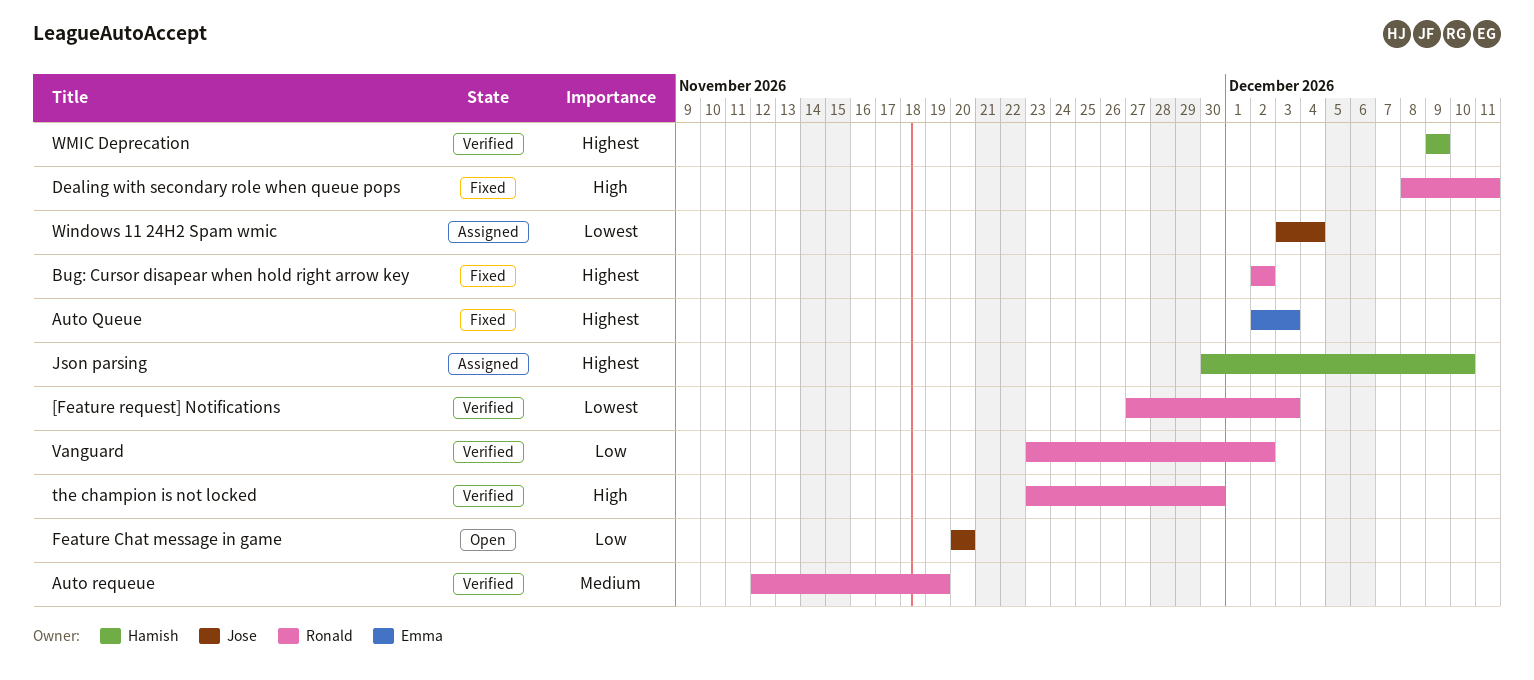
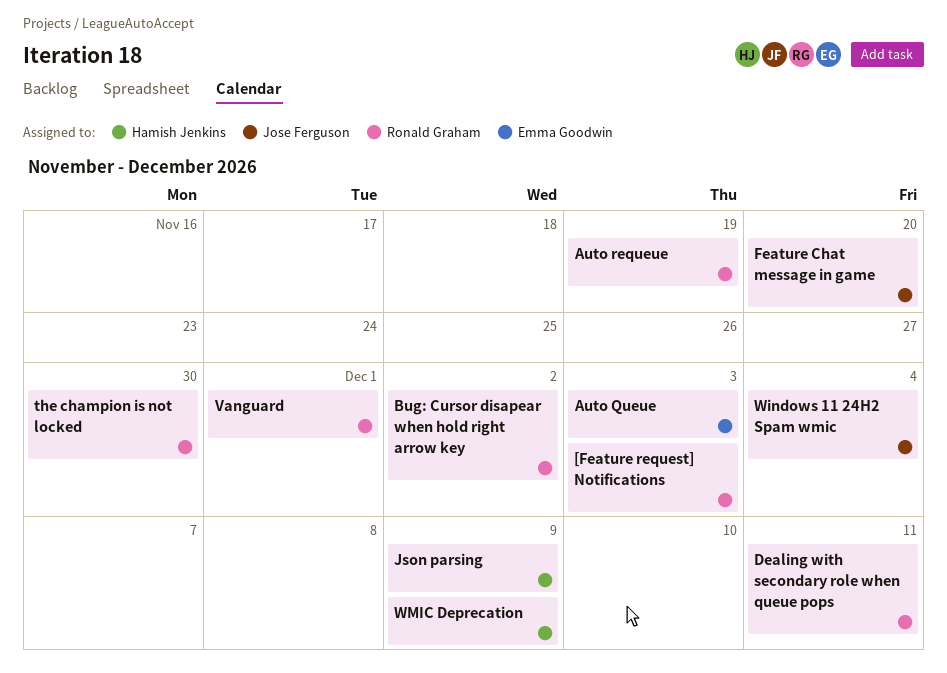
Json parsing, due: Dec 10 -> Dec 9
Vanguard, due: Dec 2 -> Dec 1

